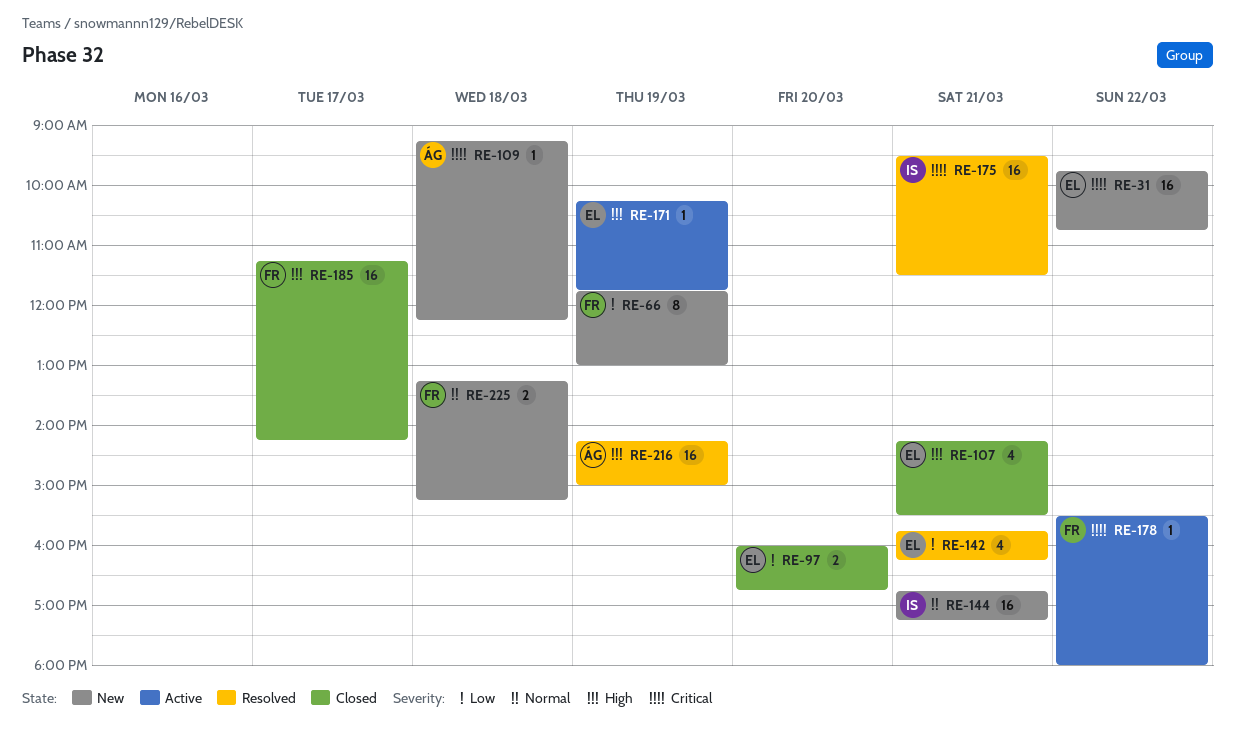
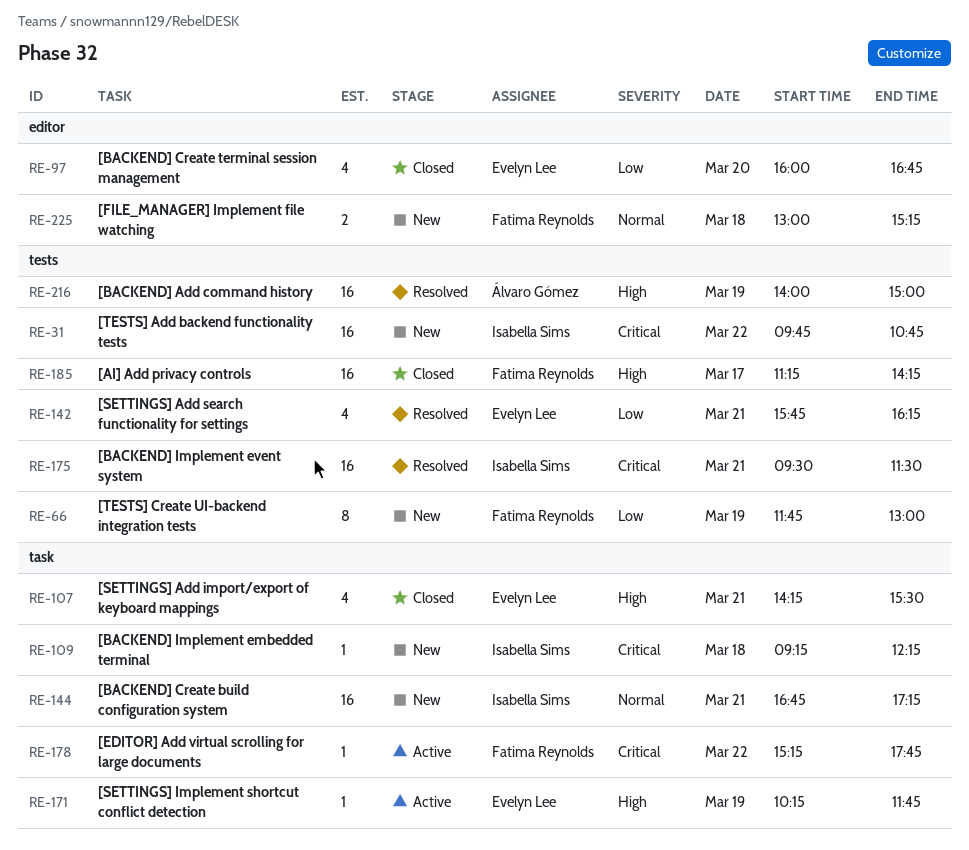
RE-31, owner: Evelyn Lee -> Isabella Sims
RE-97, estimate: 2 -> 4
RE-109, owner: Álvaro Gómez -> Isabella Sims
RE-178, begins: 15:30 -> 15:15
RE-178, ends: 18:00 -> 17:45
RE-216, begins: 14:15 -> 14:00
RE-225, begins: 13:15 -> 13:00

